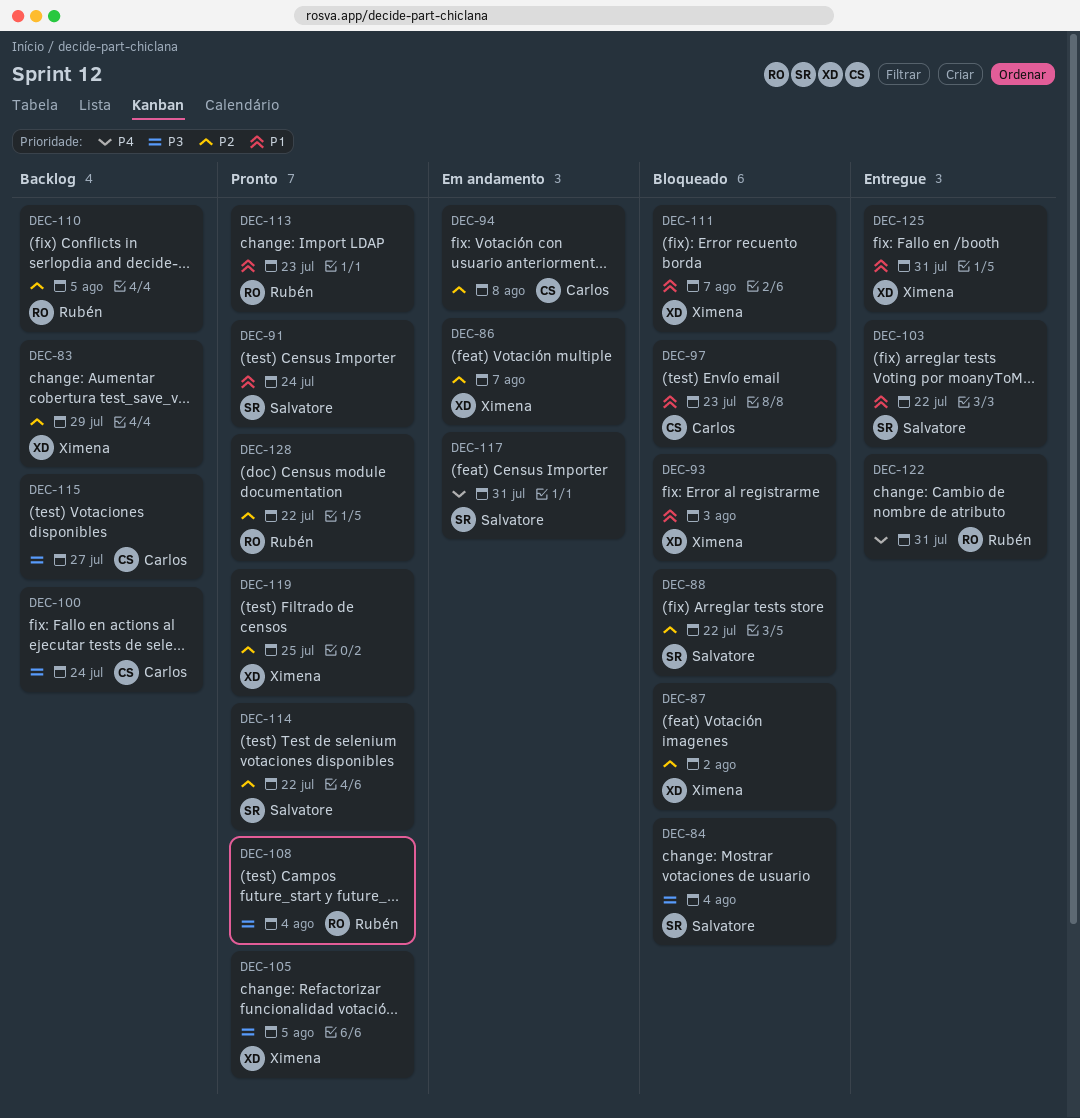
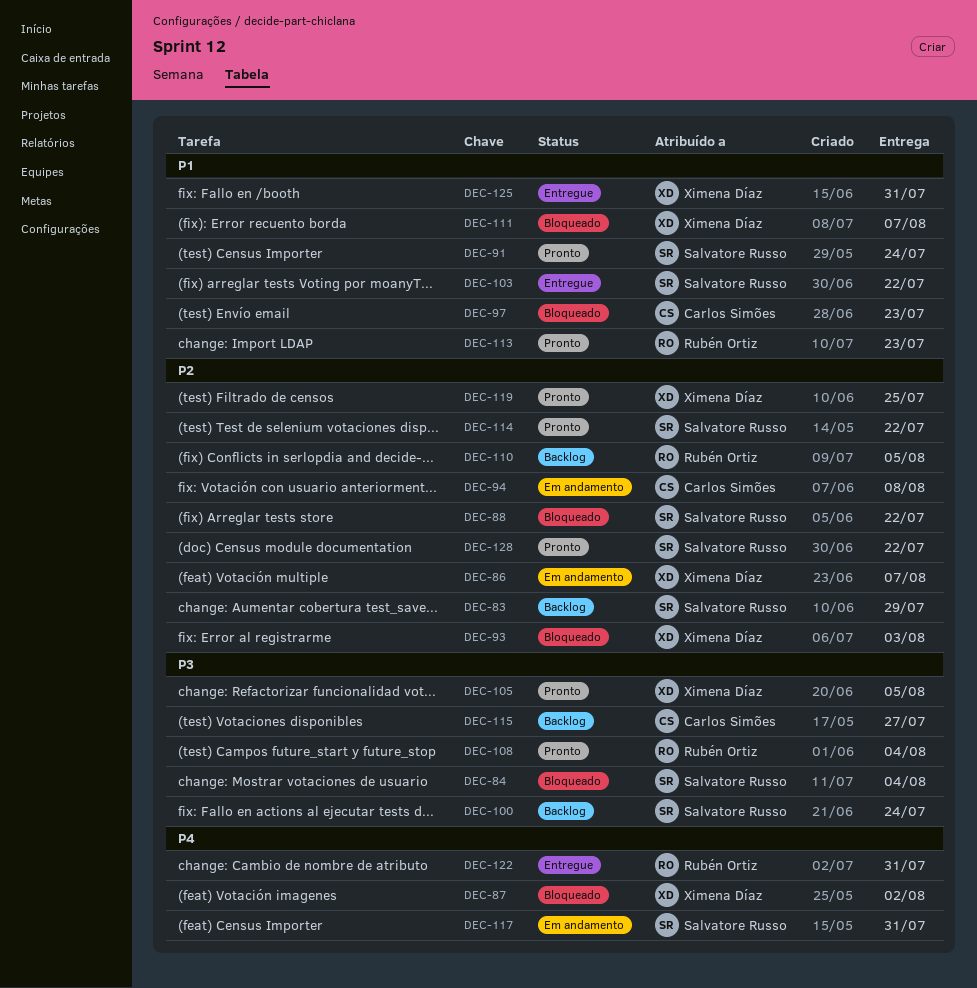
DEC-83, owner: Ximena Díaz -> Salvatore Russo
DEC-87, priority: P2 -> P4
DEC-93, priority: P1 -> P2
DEC-100, owner: Carlos Simões -> Salvatore Russo
DEC-128, owner: Rubén Ortiz -> Salvatore Russo

